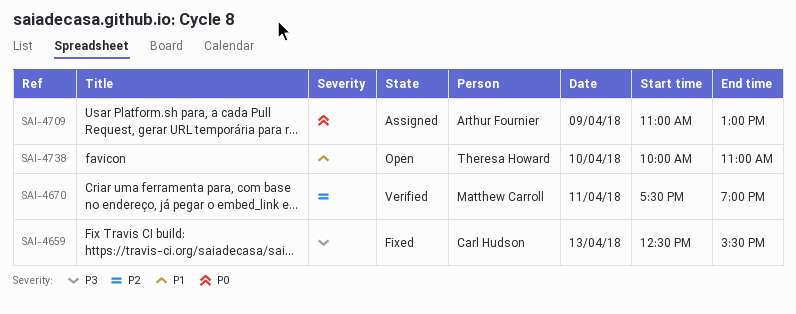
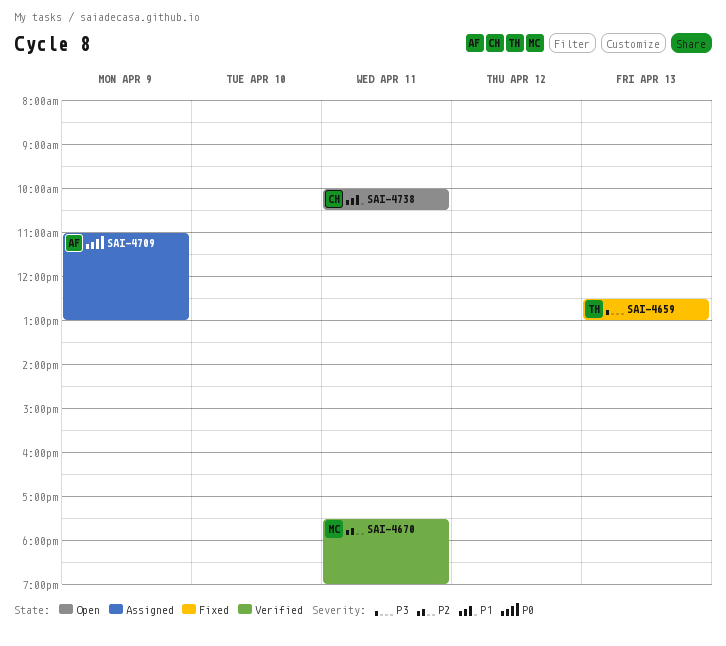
SAI-4659, owner: Carl Hudson -> Theresa Howard
SAI-4659, ends: 15:30 -> 13:00
SAI-4738, owner: Theresa Howard -> Carl Hudson
SAI-4738, day: Apr 10 -> Apr 11
SAI-4738, ends: 11:00 -> 10:30

